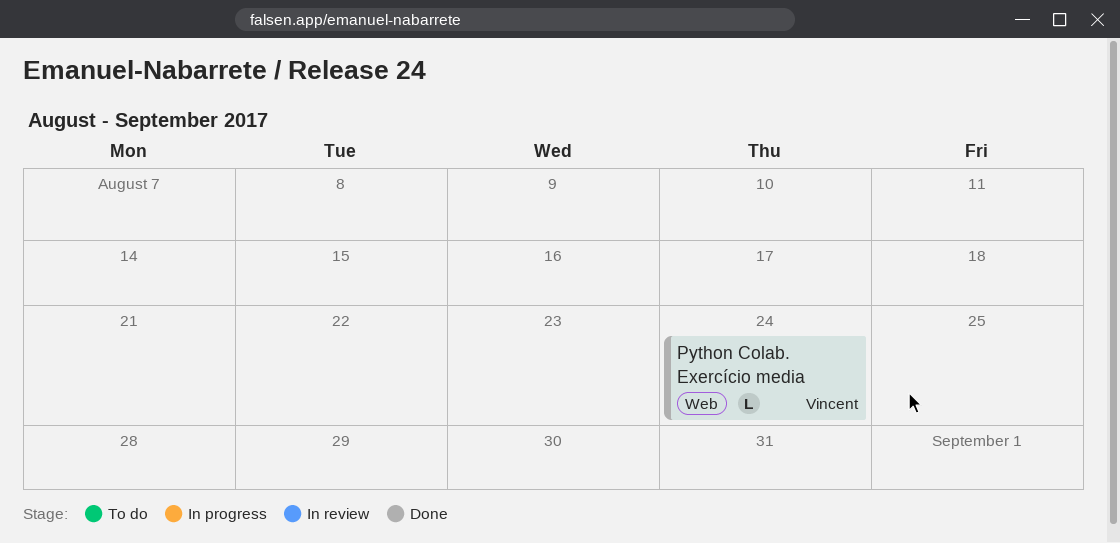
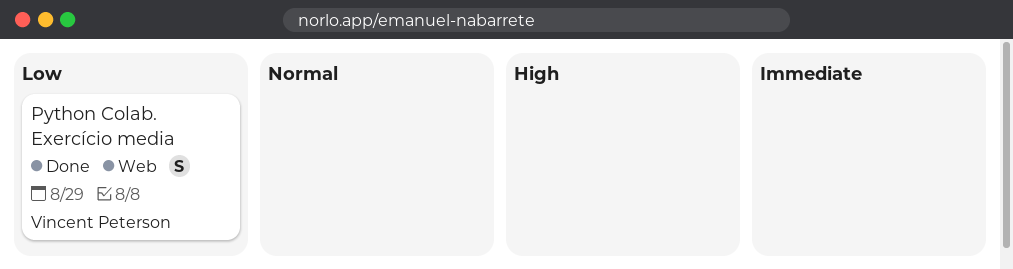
Python Colab. Exercício media, estimate: L -> S
Python Colab. Exercício media, due: Aug 24 -> Aug 29

